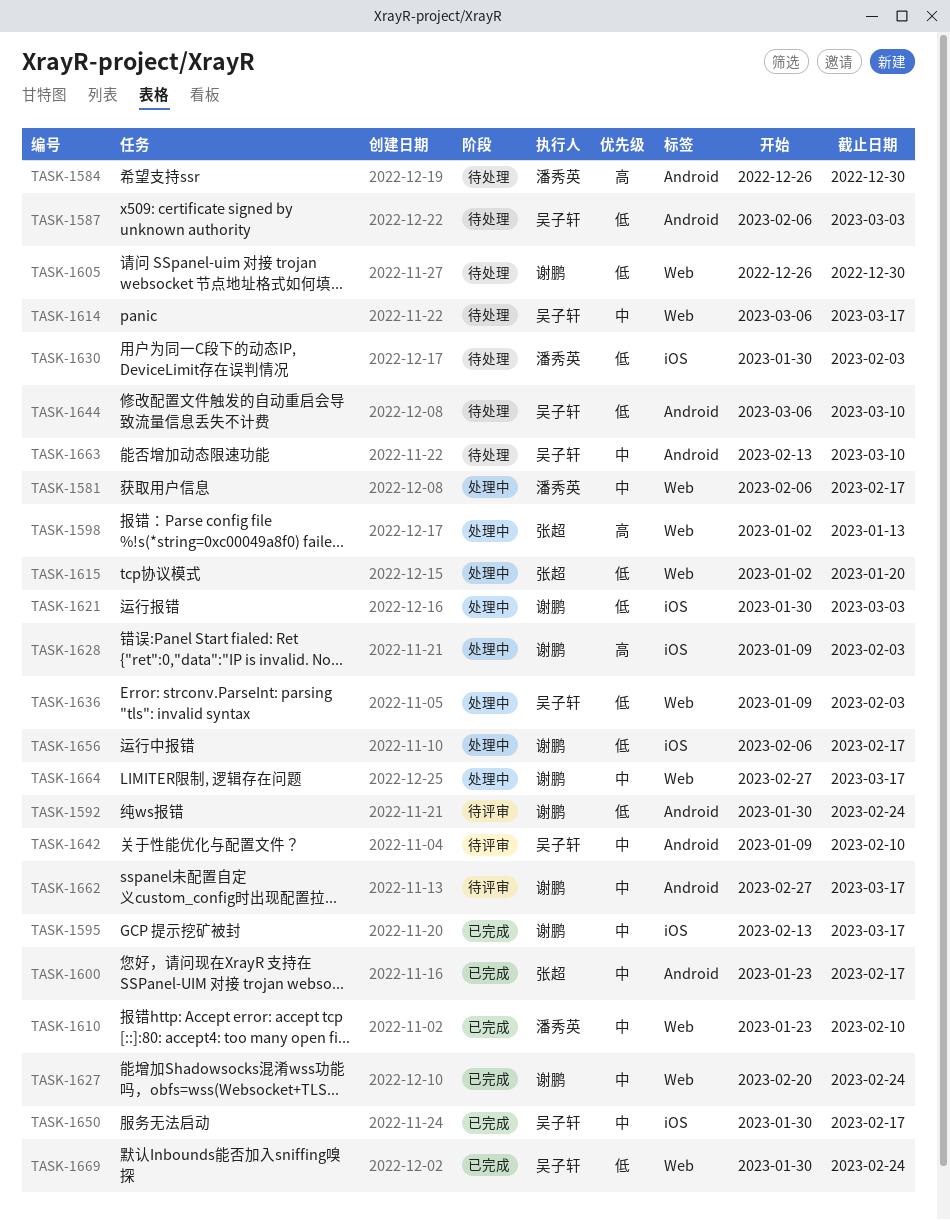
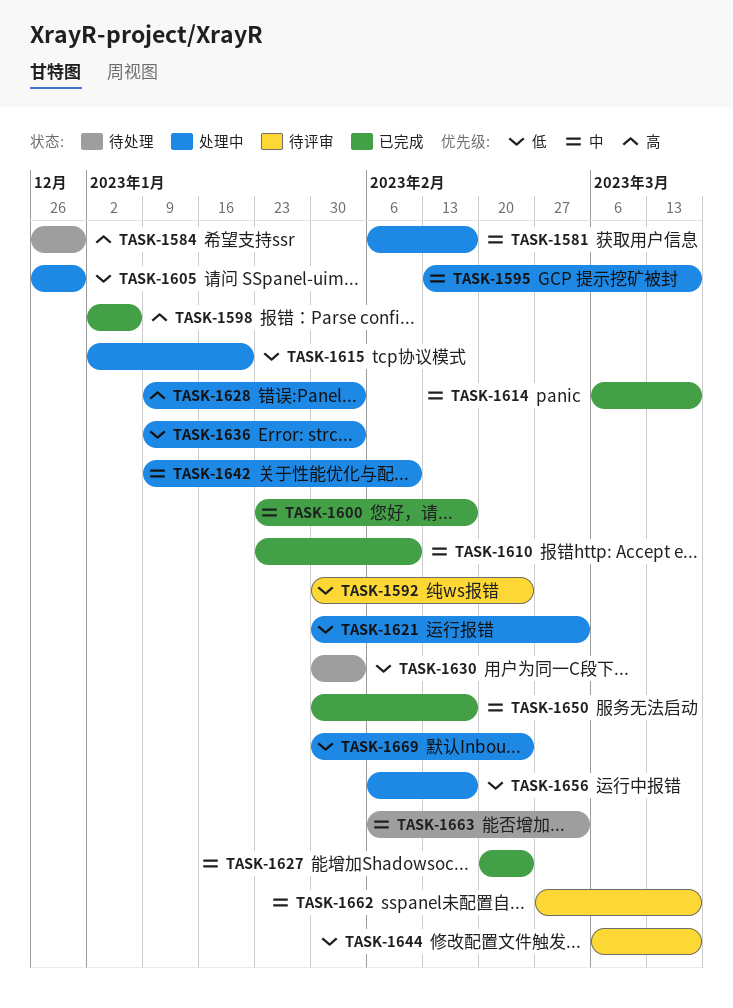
TASK-1587: present -> none
TASK-1595, status: 已完成 -> 处理中
TASK-1598, status: 处理中 -> 已完成
TASK-1598, due: Jan 13 -> Jan 6
TASK-1605, status: 待处理 -> 处理中
TASK-1614, status: 待处理 -> 已完成
TASK-1642, status: 待评审 -> 处理中
TASK-1644, status: 待处理 -> 待评审
TASK-1644, due: Mar 10 -> Mar 17
TASK-1663, start: Feb 13 -> Feb 6
TASK-1663, due: Mar 10 -> Mar 3
TASK-1664: present -> none
TASK-1669, status: 已完成 -> 处理中

